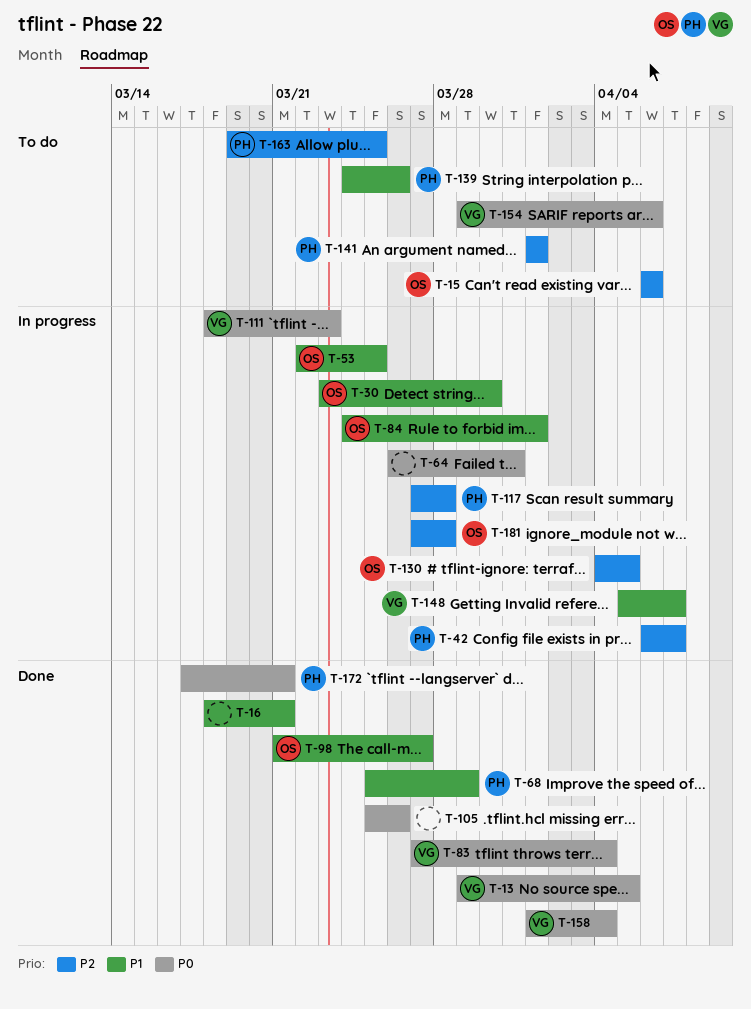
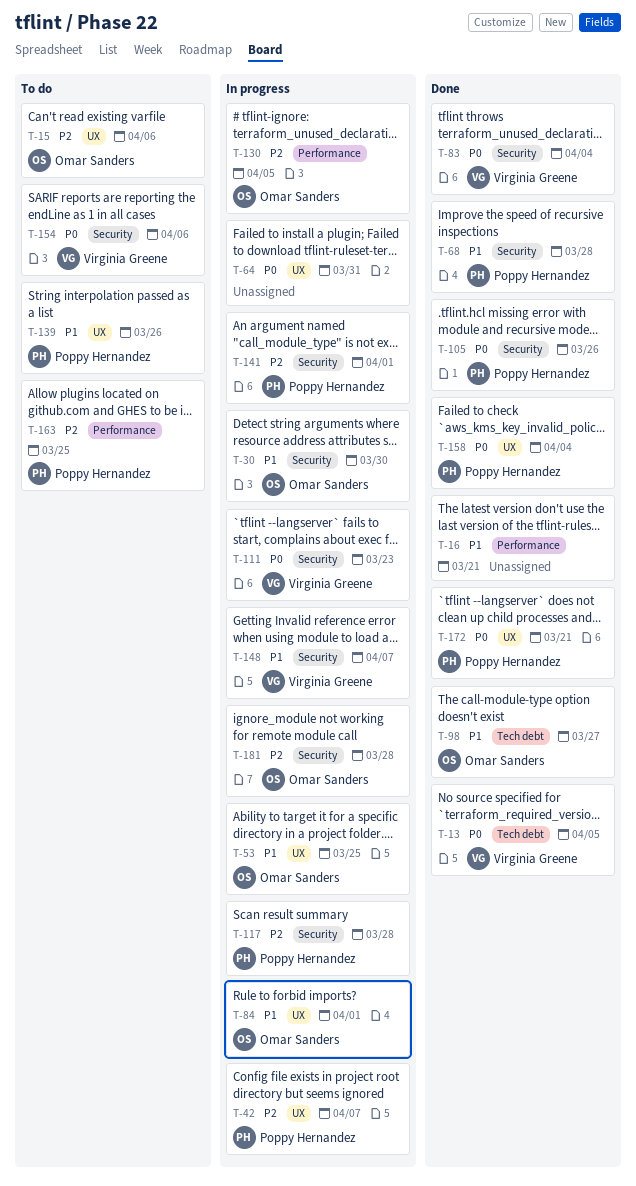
T-68, due: Mar 29 -> Mar 28
T-105, owner: none -> Poppy Hernandez
T-141, status: To do -> In progress
T-158, owner: Virginia Greene -> Poppy Hernandez

